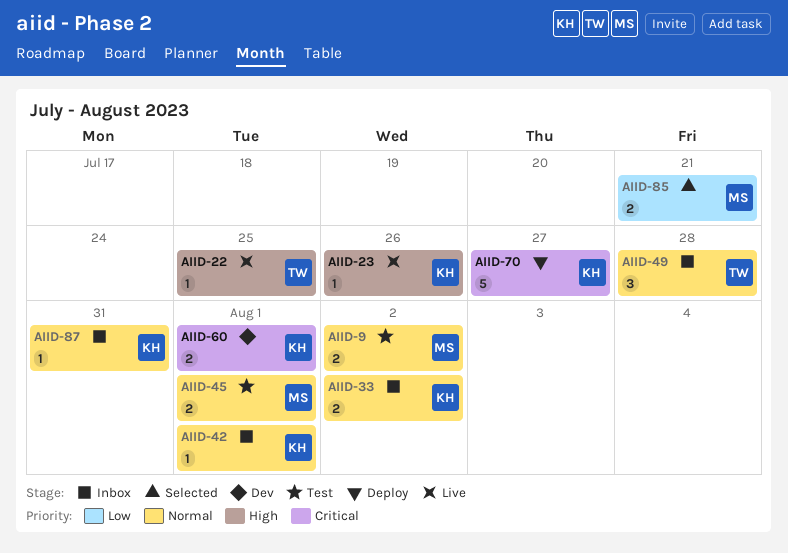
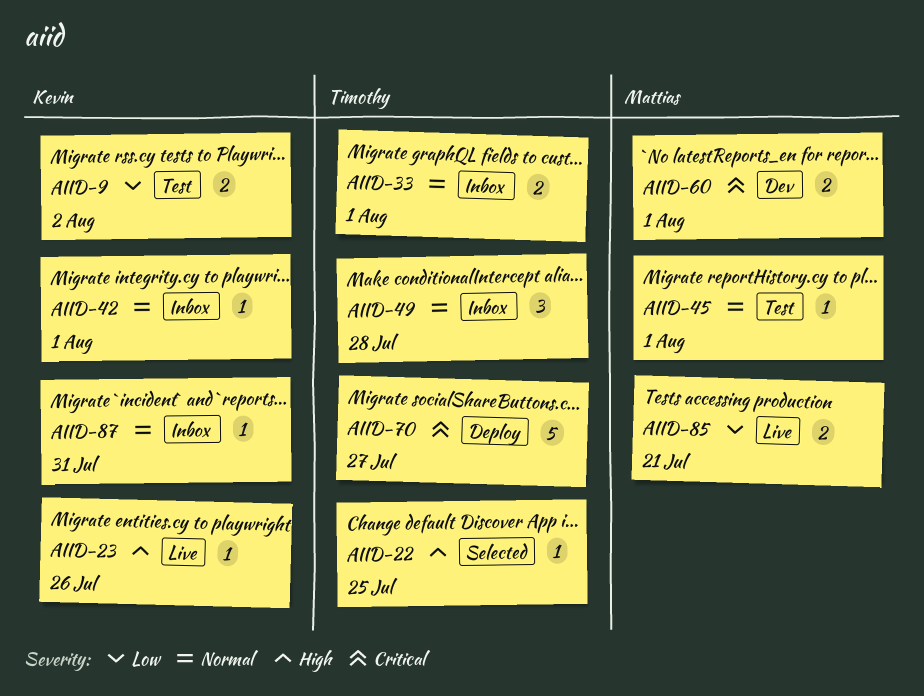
AIID-9, owner: Mattias -> Kevin
AIID-9, priority: Normal -> Low
AIID-22, status: Live -> Selected
AIID-33, owner: Kevin -> Timothy
AIID-33, due: Aug 2 -> Aug 1
AIID-45, estimate: 2 -> 1
AIID-60, owner: Kevin -> Mattias
AIID-70, owner: Kevin -> Timothy
AIID-85, status: Selected -> Live

